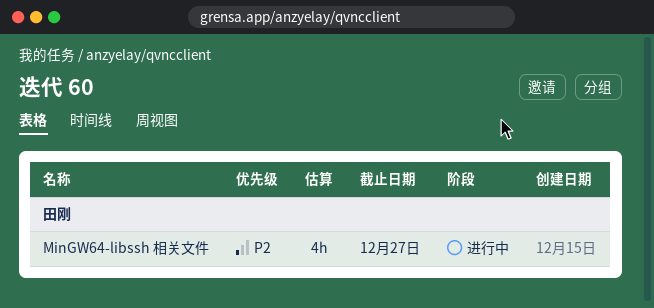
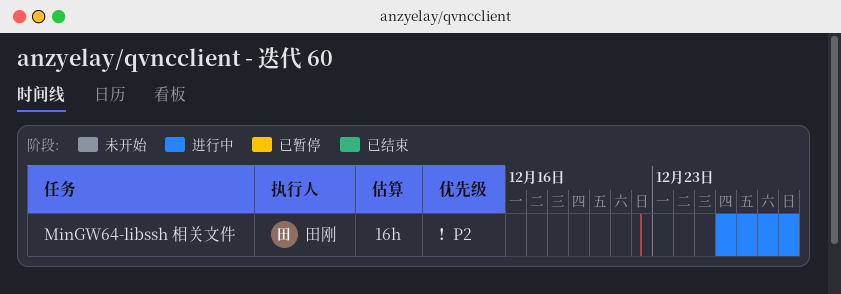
MinGW64-libssh 相关文件, estimate: 4h -> 16h
MinGW64-libssh 相关文件, due: Dec 27 -> Dec 29

